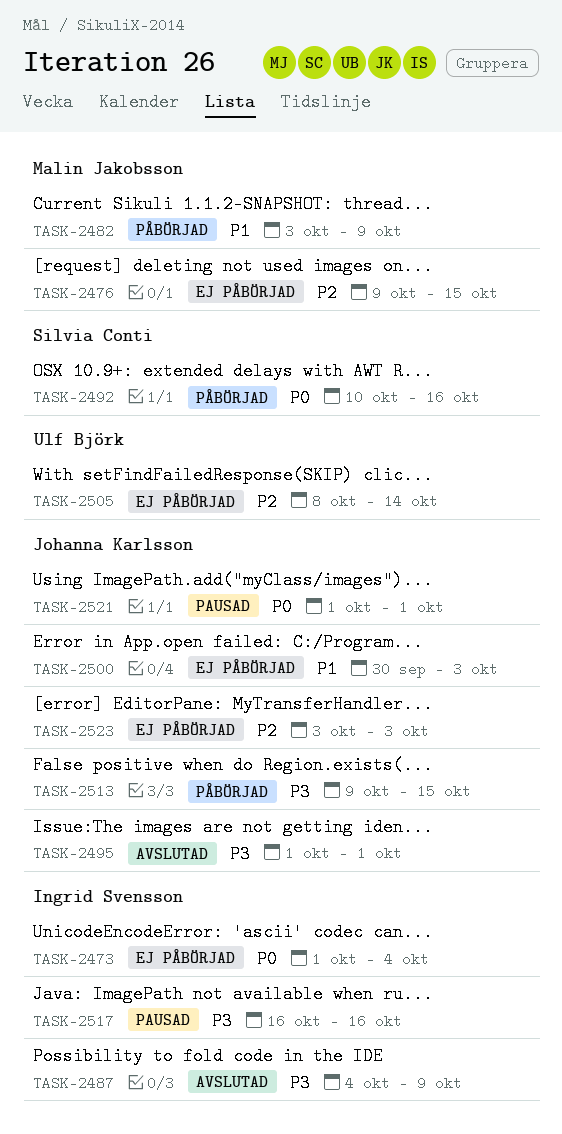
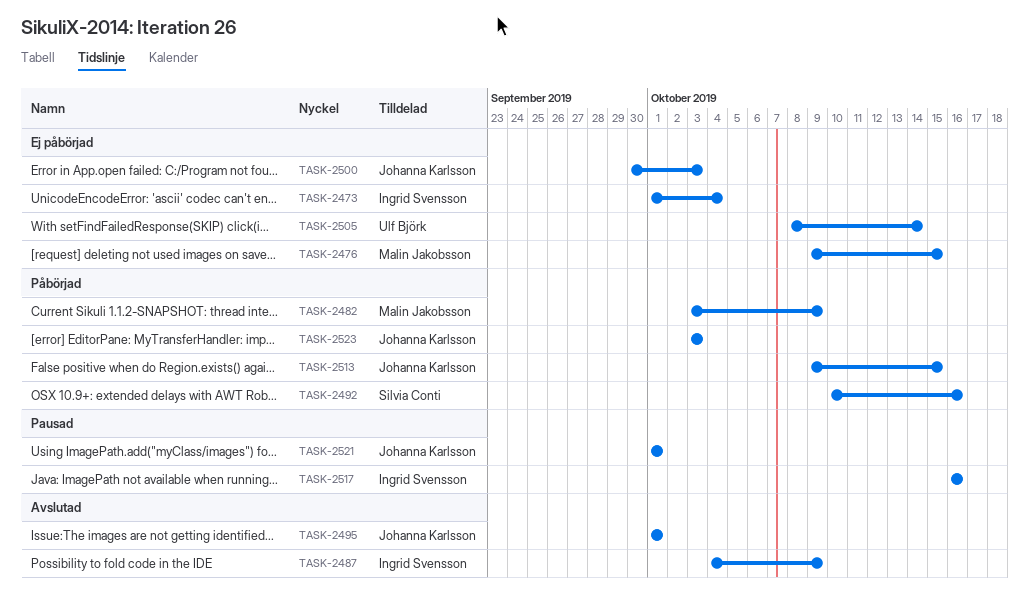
TASK-2523, status: Ej påbörjad -> Påbörjad

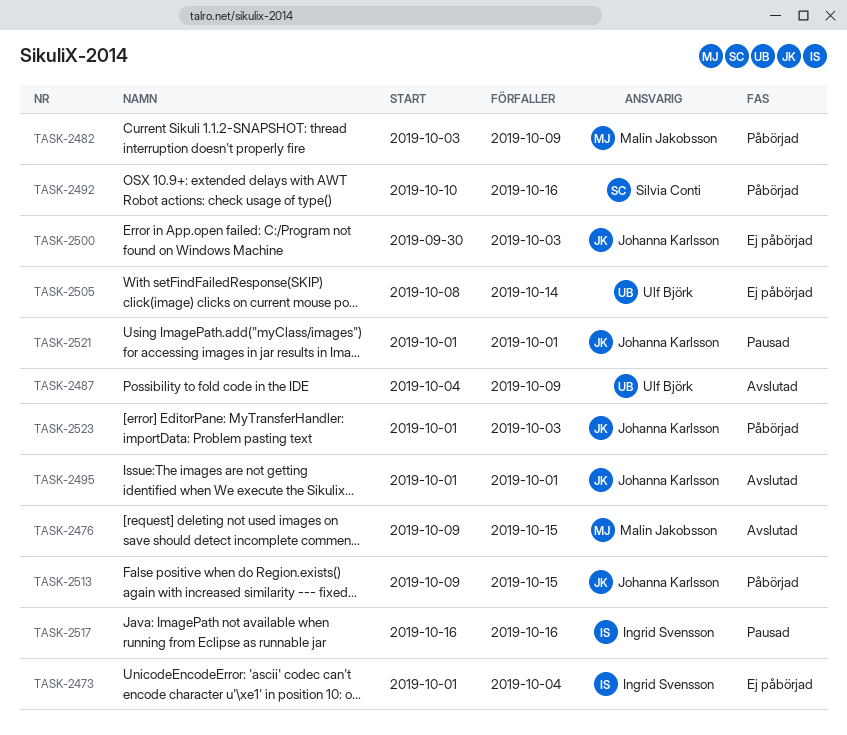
TASK-2476, status: Ej påbörjad -> Avslutad
TASK-2487, owner: Ingrid Svensson -> Ulf Björk
TASK-2523, start: Oct 3 -> Oct 1

